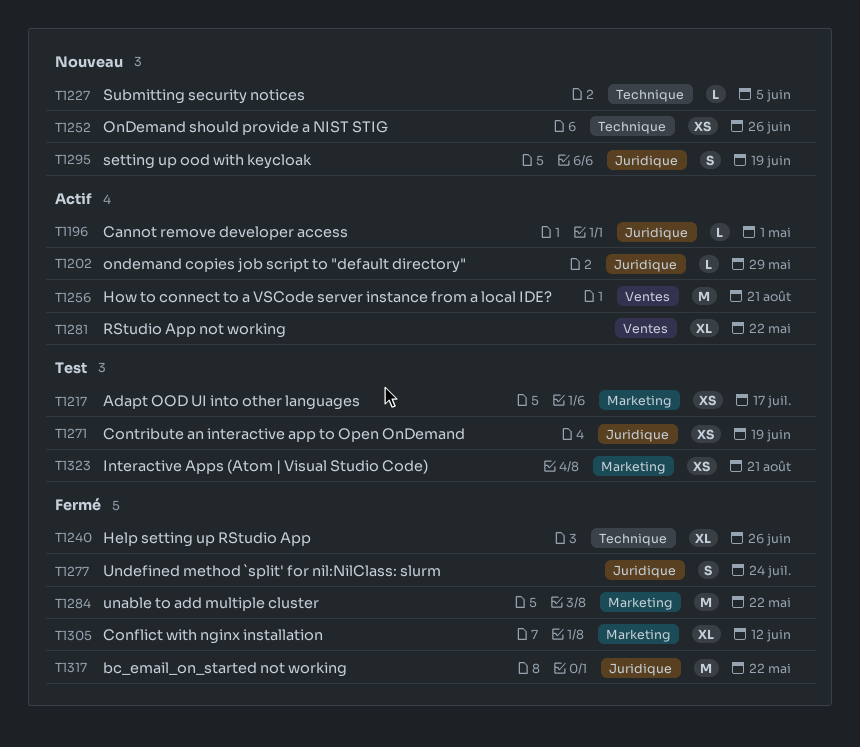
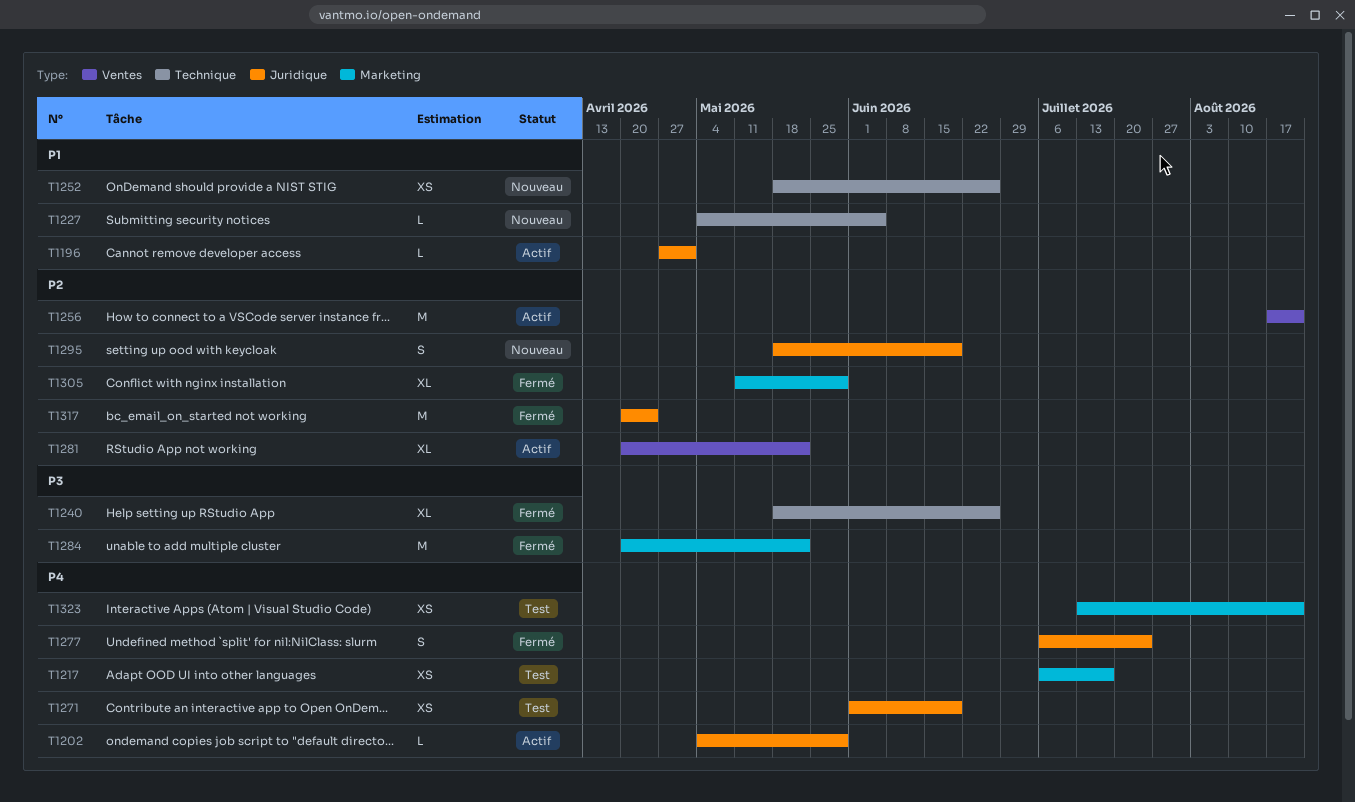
T1305, due: Jun 12 -> May 29
T1317, due: May 22 -> Apr 24

